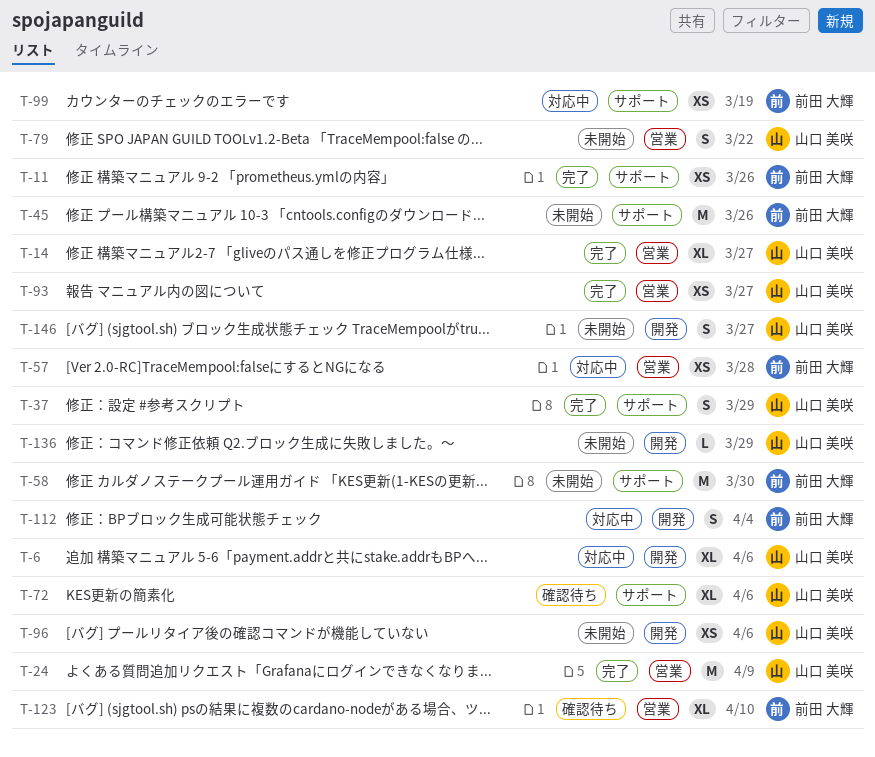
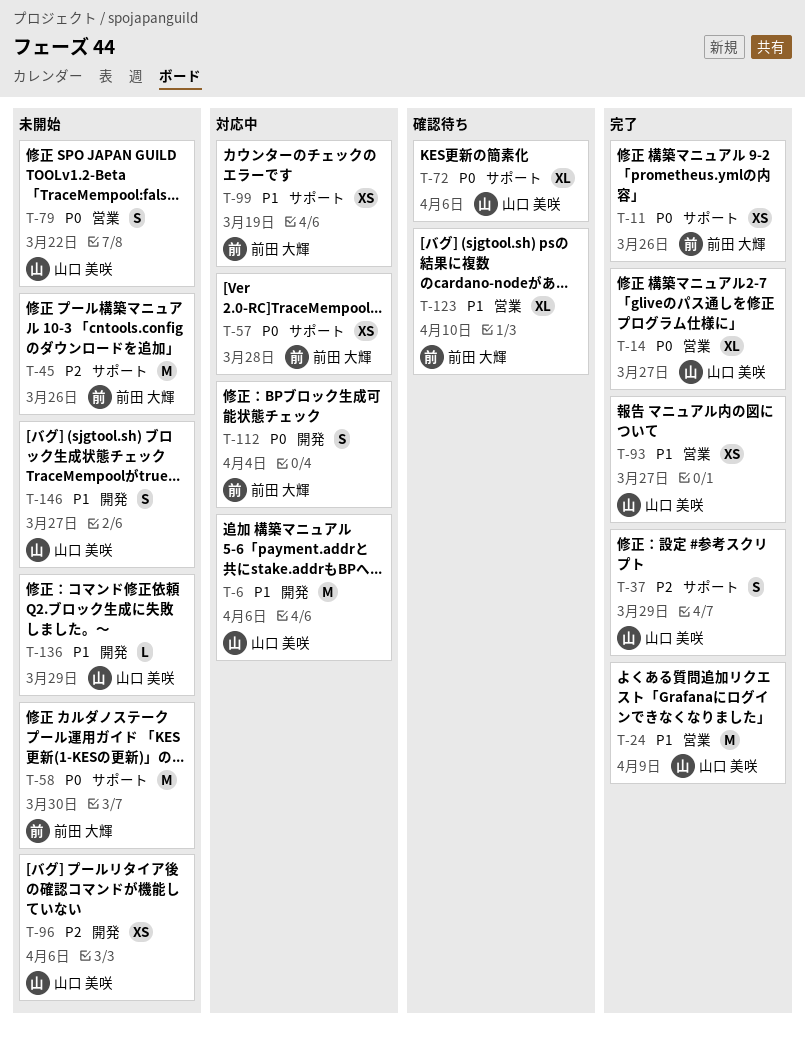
T-6, estimate: XL -> M
T-57, label: 営業 -> サポート

